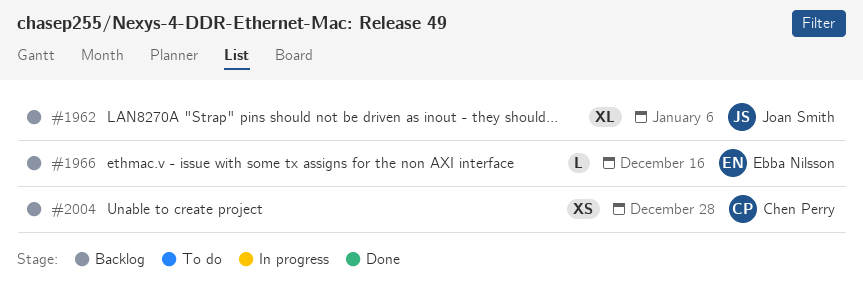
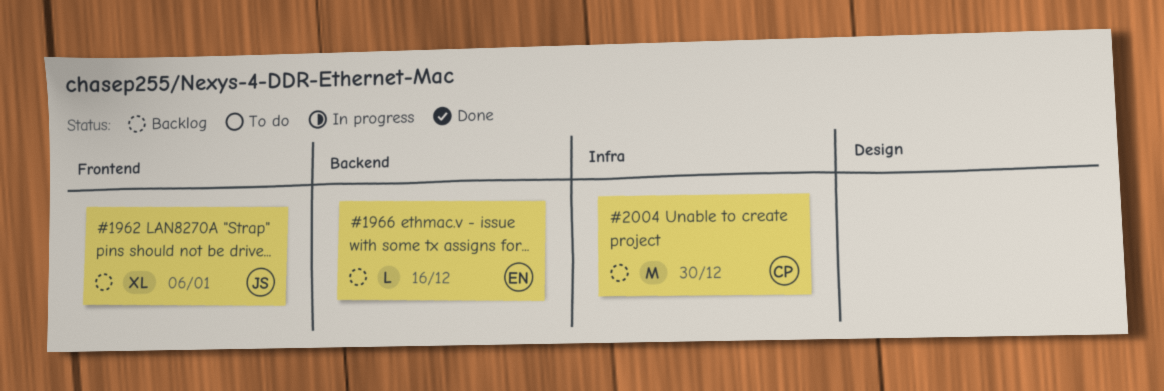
#2004, estimate: XS -> M
#2004, due: Dec 28 -> Dec 30

